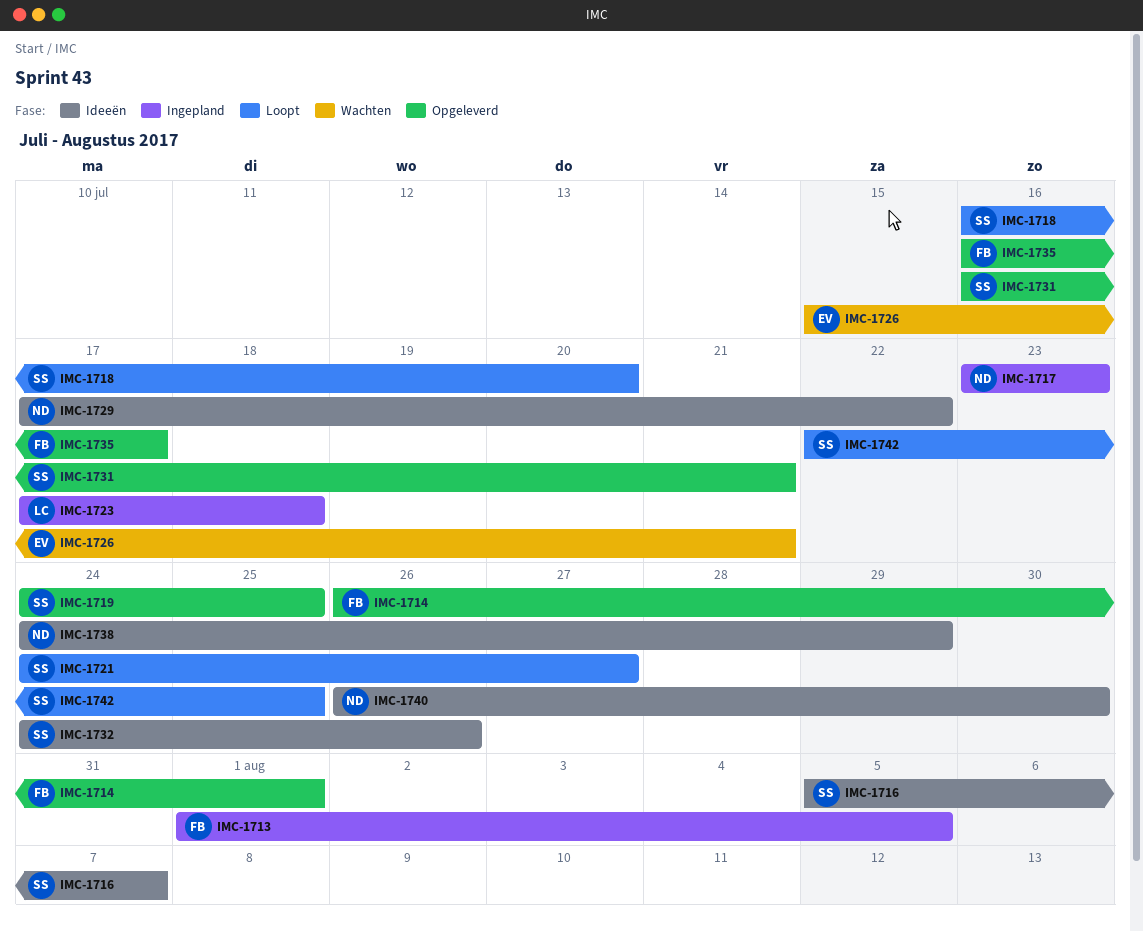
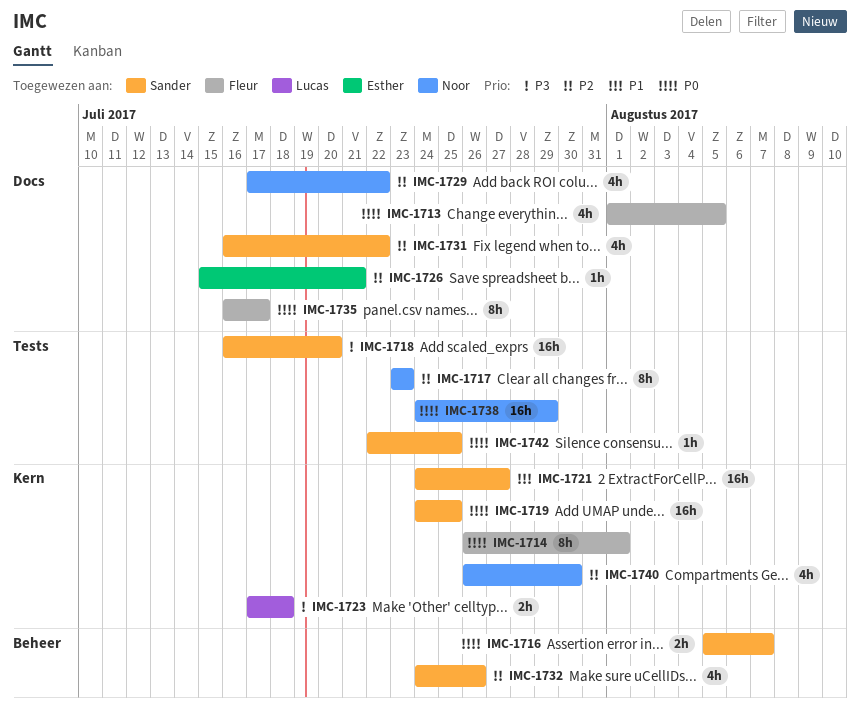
IMC-1731, due: Jul 21 -> Jul 22

